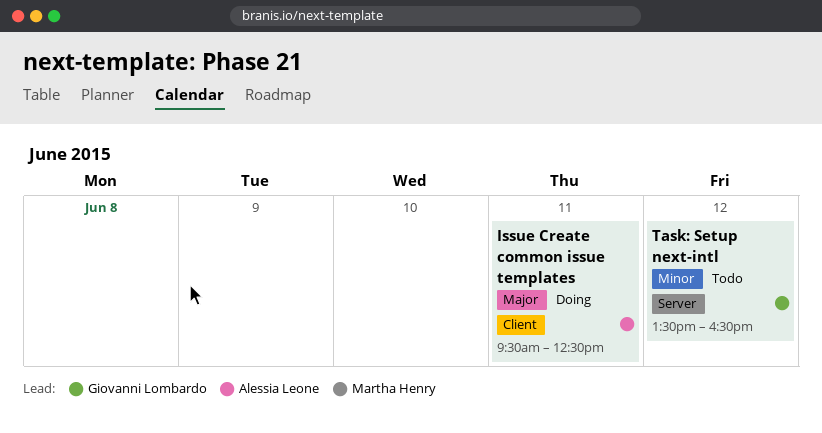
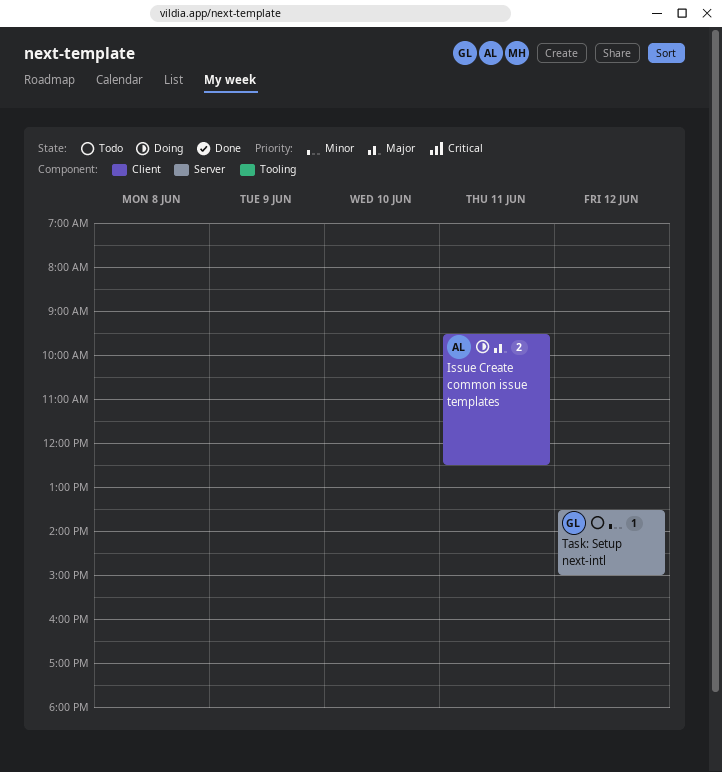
Task: Setup next-intl, ends: 16:30 -> 15:00

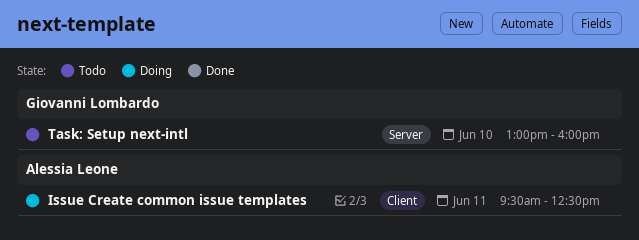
Task: Setup next-intl, day: Jun 12 -> Jun 10
Task: Setup next-intl, begins: 13:30 -> 13:00
Task: Setup next-intl, ends: 15:00 -> 16:00

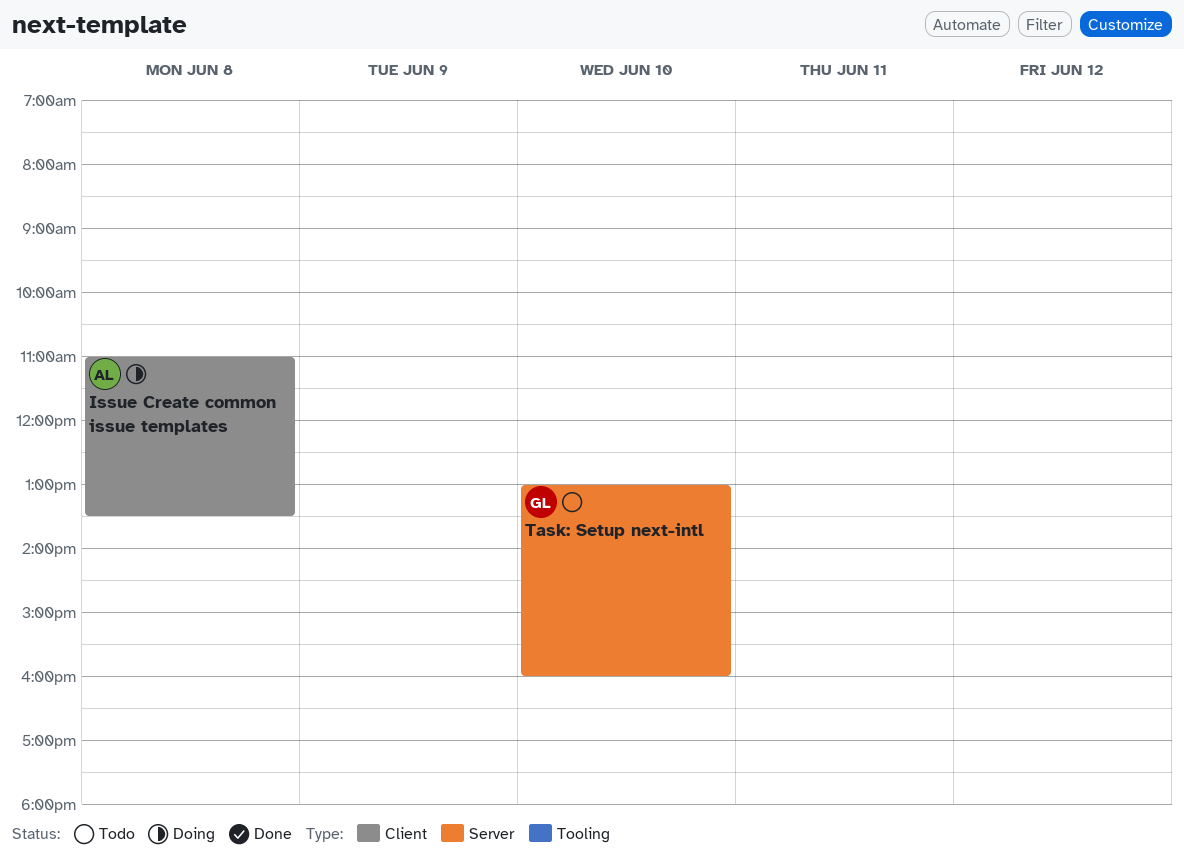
Issue Create common issue templates, day: Jun 11 -> Jun 8
Issue Create common issue templates, begins: 09:30 -> 11:00
Issue Create common issue templates, ends: 12:30 -> 13:30

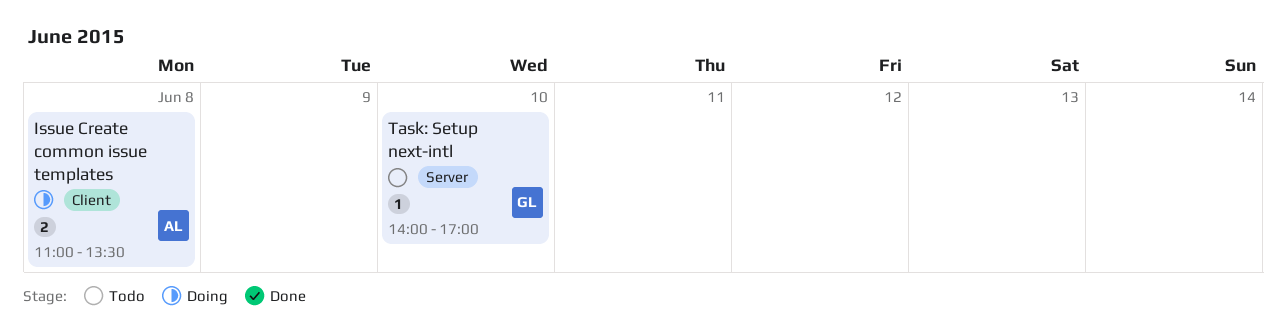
Task: Setup next-intl, begins: 13:00 -> 14:00
Task: Setup next-intl, ends: 16:00 -> 17:00

